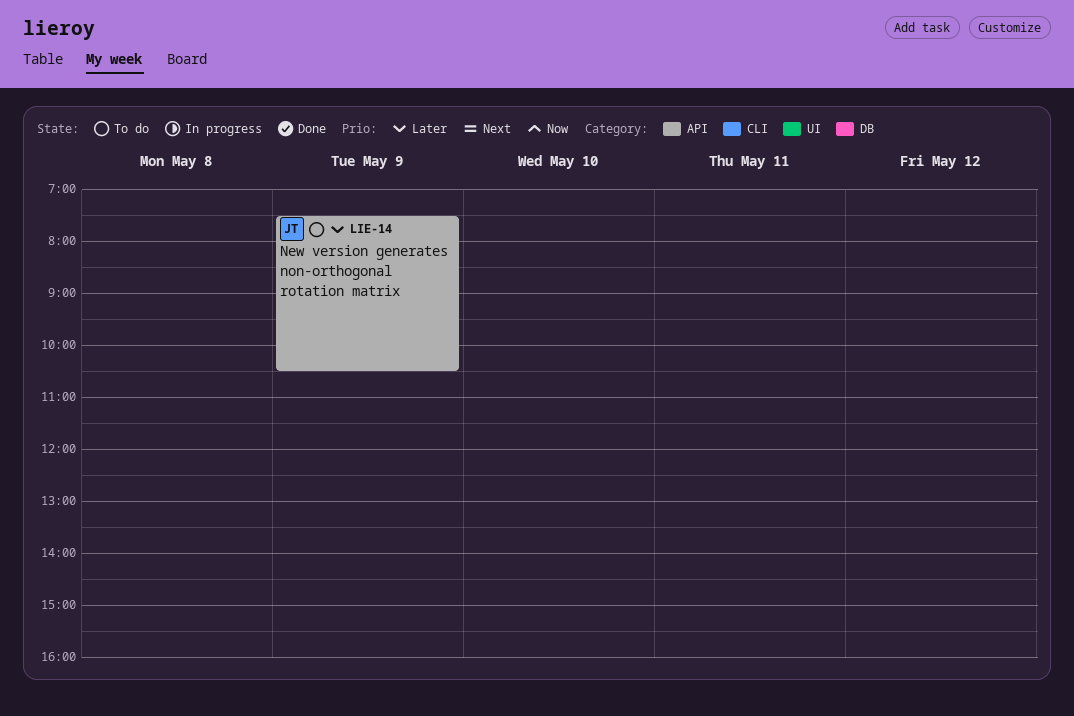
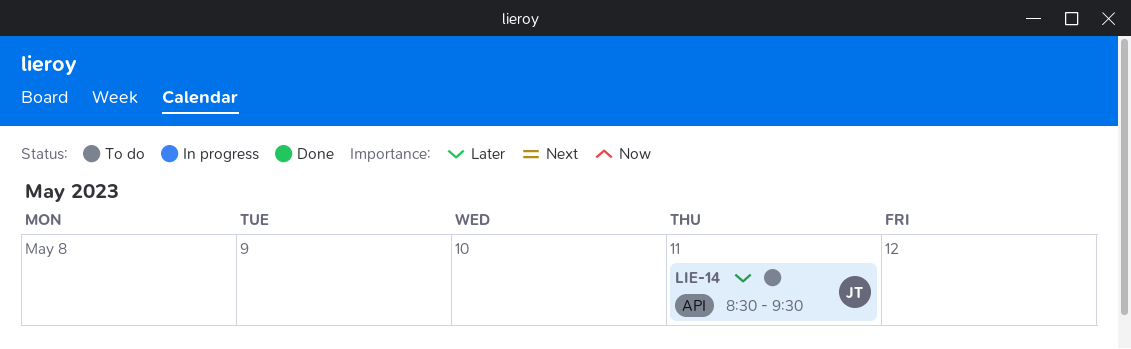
LIE-14, day: May 9 -> May 11
LIE-14, begins: 07:30 -> 08:30
LIE-14, ends: 10:30 -> 09:30

